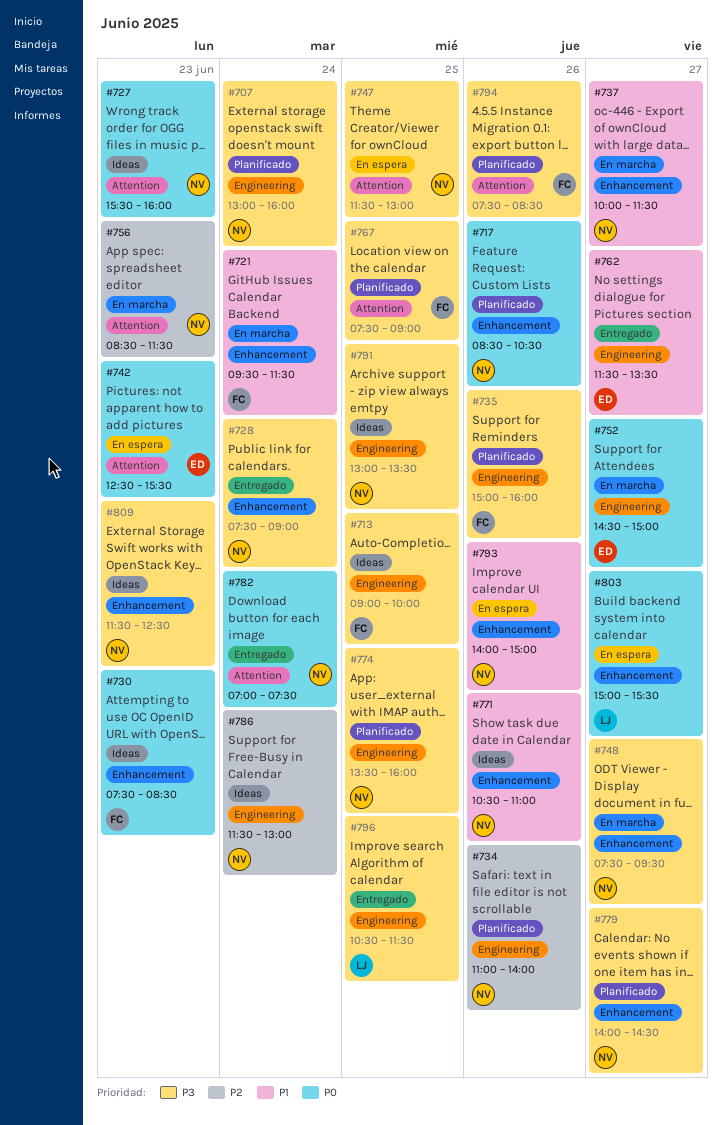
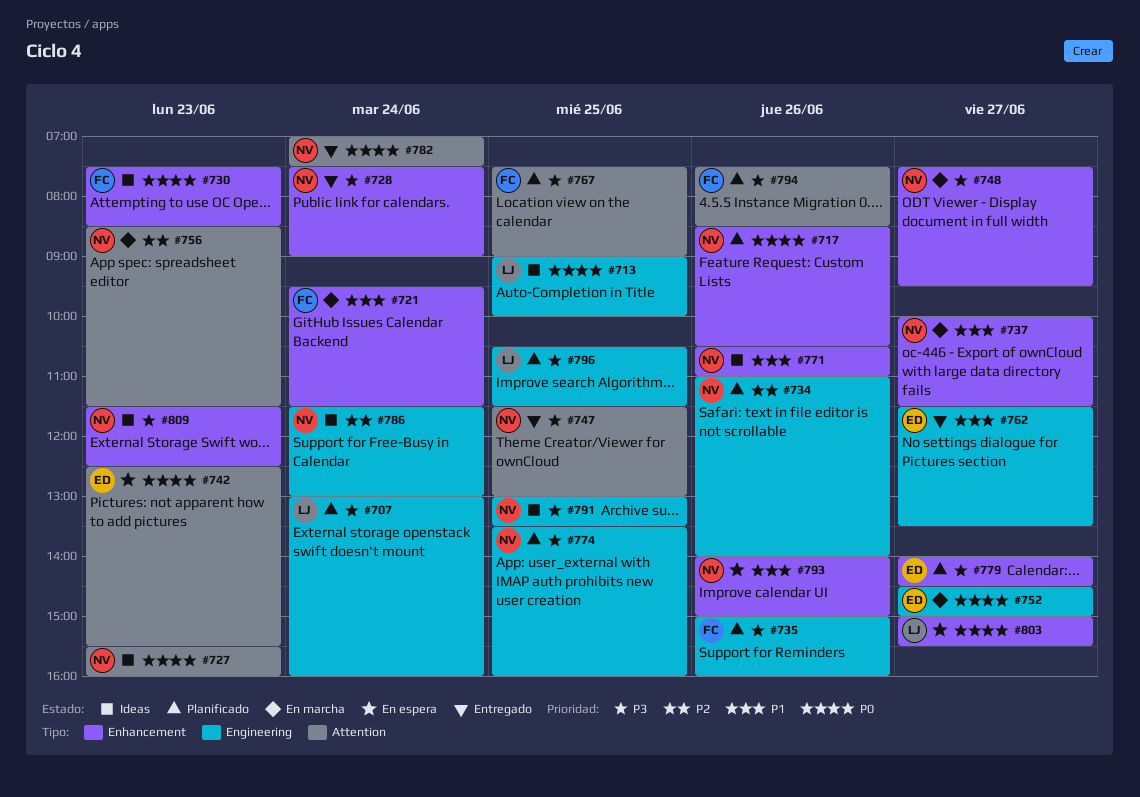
#707, owner: NV -> LJ
#713, owner: FC -> LJ
#713, priority: P3 -> P0
#747, status: En espera -> Entregado
#779, owner: NV -> ED
#796, status: Entregado -> Planificado

